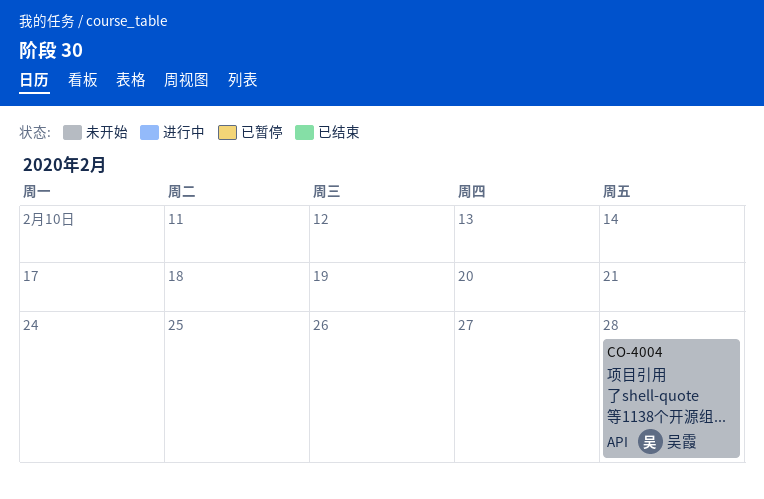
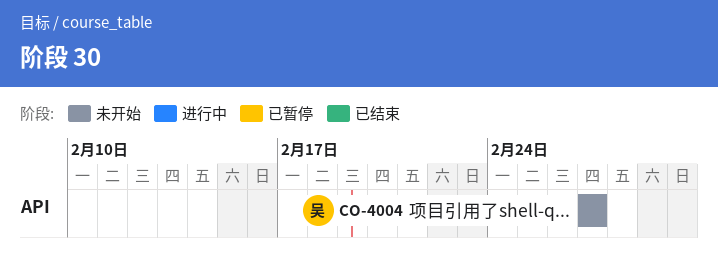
CO-4004, due: Feb 28 -> Feb 27

